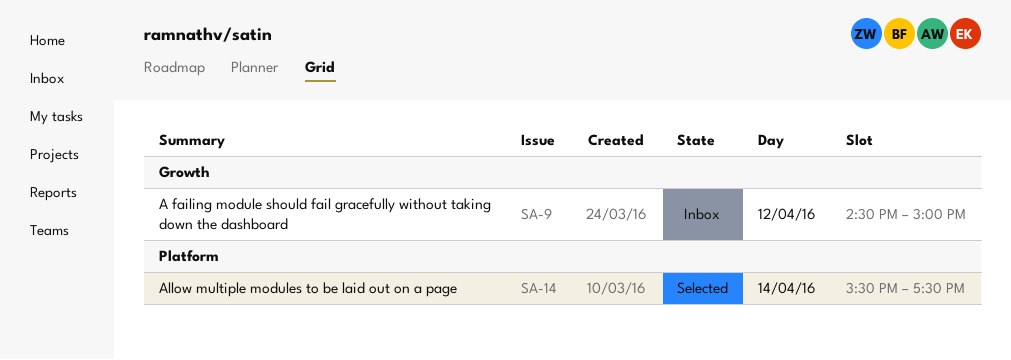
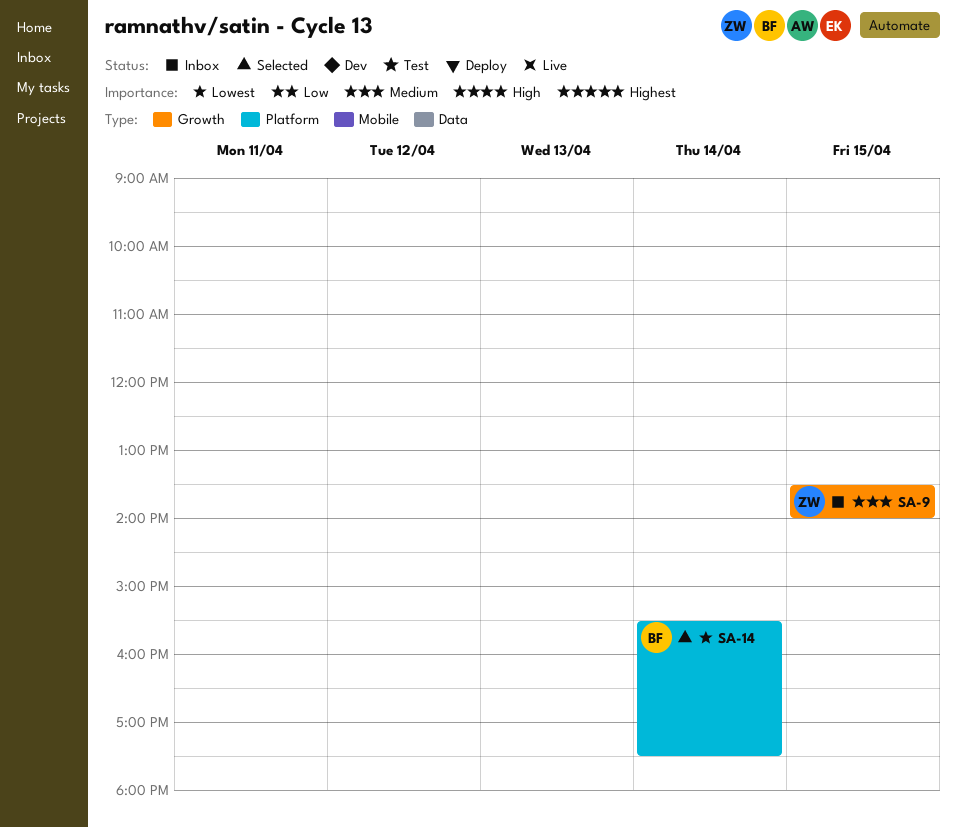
SA-9, day: Apr 12 -> Apr 15
SA-9, begins: 14:30 -> 13:30
SA-9, ends: 15:00 -> 14:00

